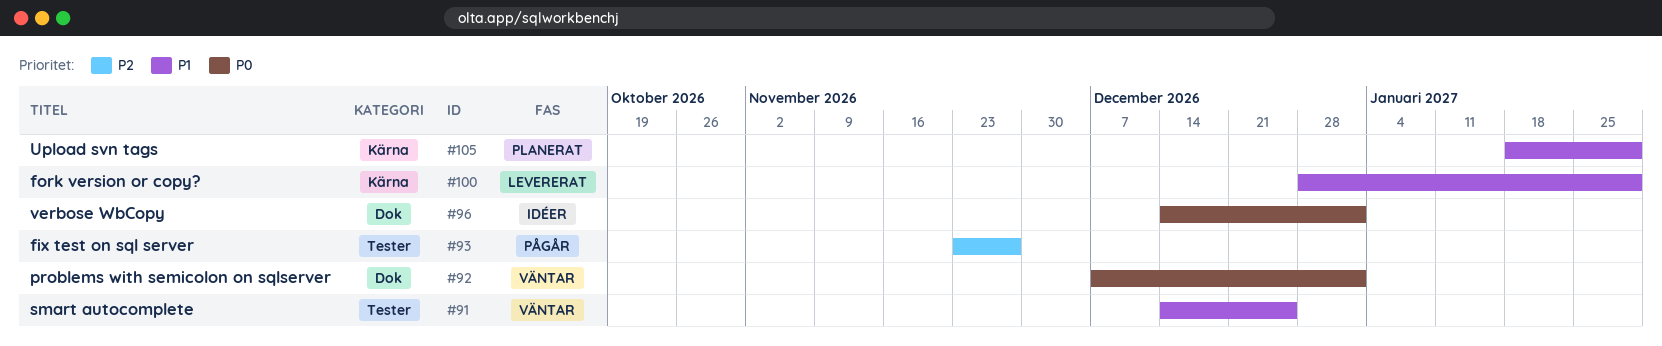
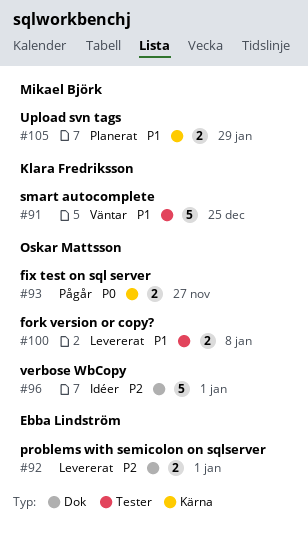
#92, status: Väntar -> Levererat
#92, priority: P0 -> P2
#93, priority: P2 -> P0
#93, label: Tester -> Kärna
#96, priority: P0 -> P2
#100, label: Kärna -> Tester
#100, due: Jan 29 -> Jan 8

